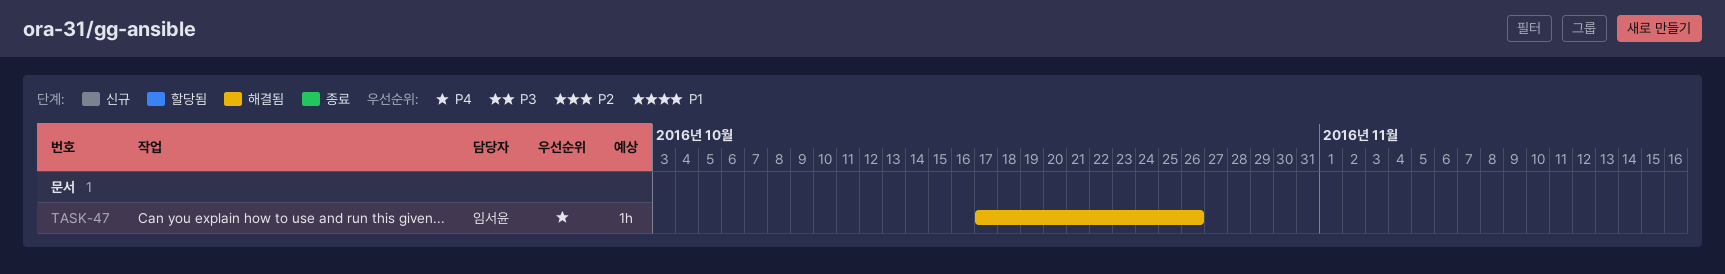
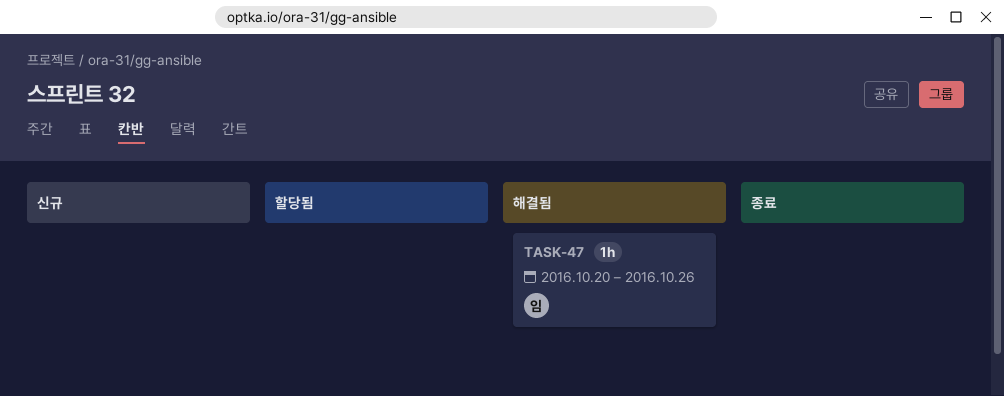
TASK-47, start: Oct 17 -> Oct 20

